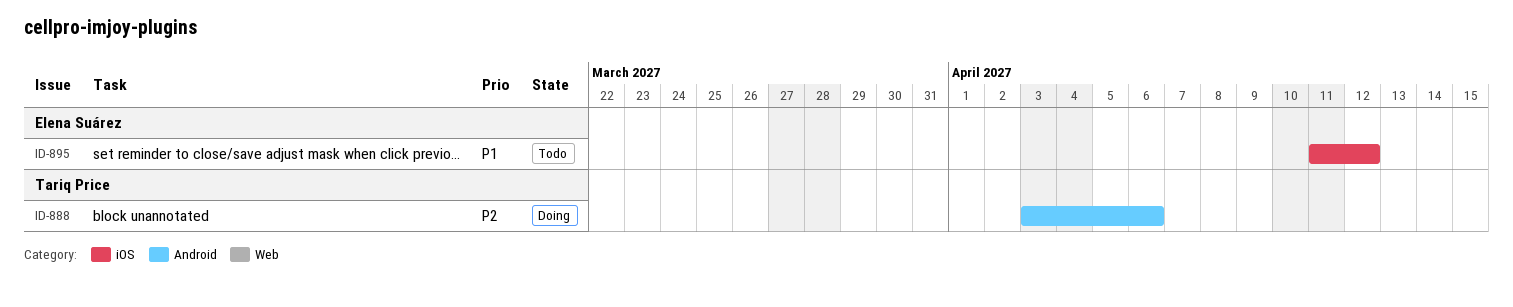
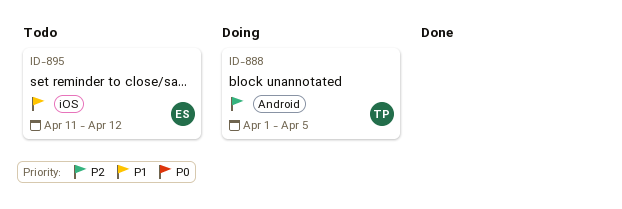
ID-888, start: Apr 3 -> Apr 1
ID-888, due: Apr 6 -> Apr 5

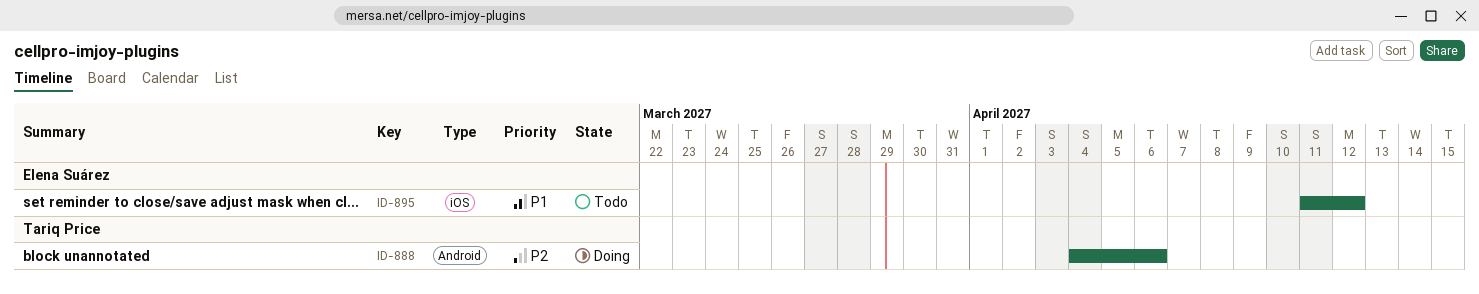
ID-888, start: Apr 1 -> Apr 4
ID-888, due: Apr 5 -> Apr 6

